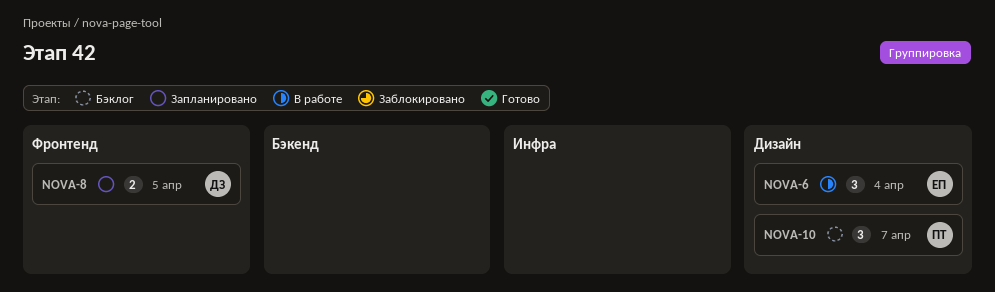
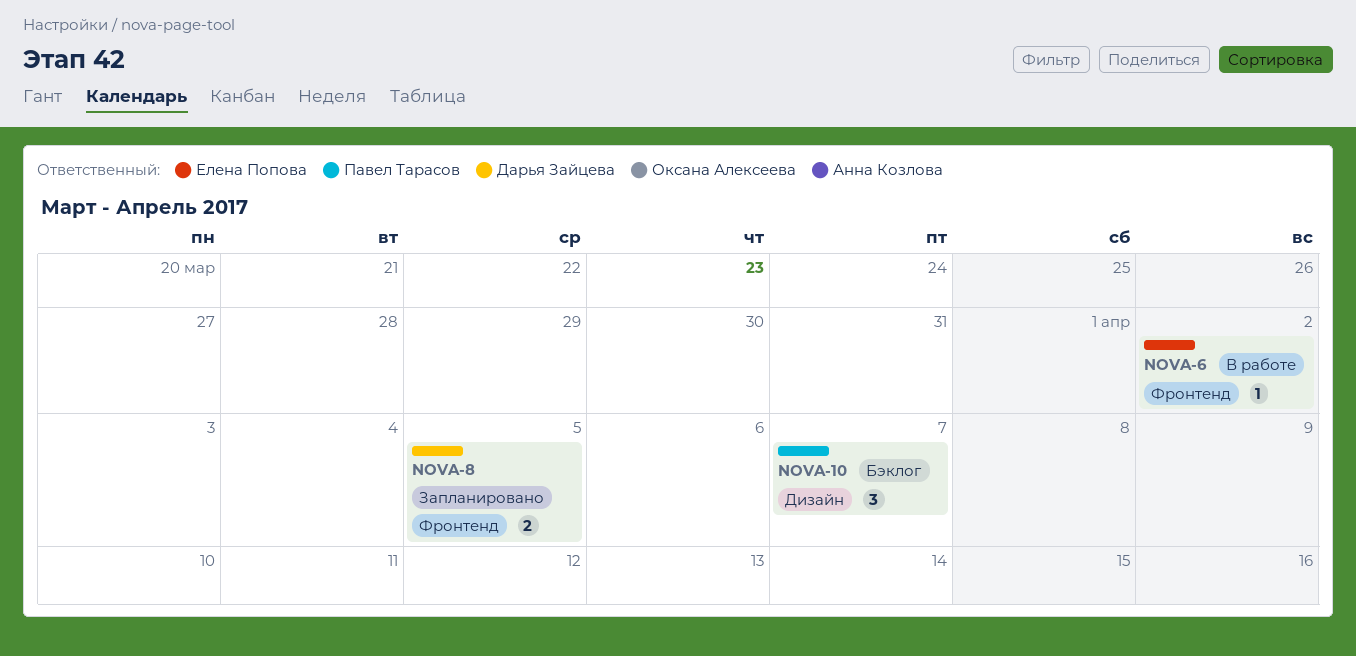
NOVA-6, label: Дизайн -> Фронтенд
NOVA-6, estimate: 3 -> 1
NOVA-6, due: Apr 4 -> Apr 2

